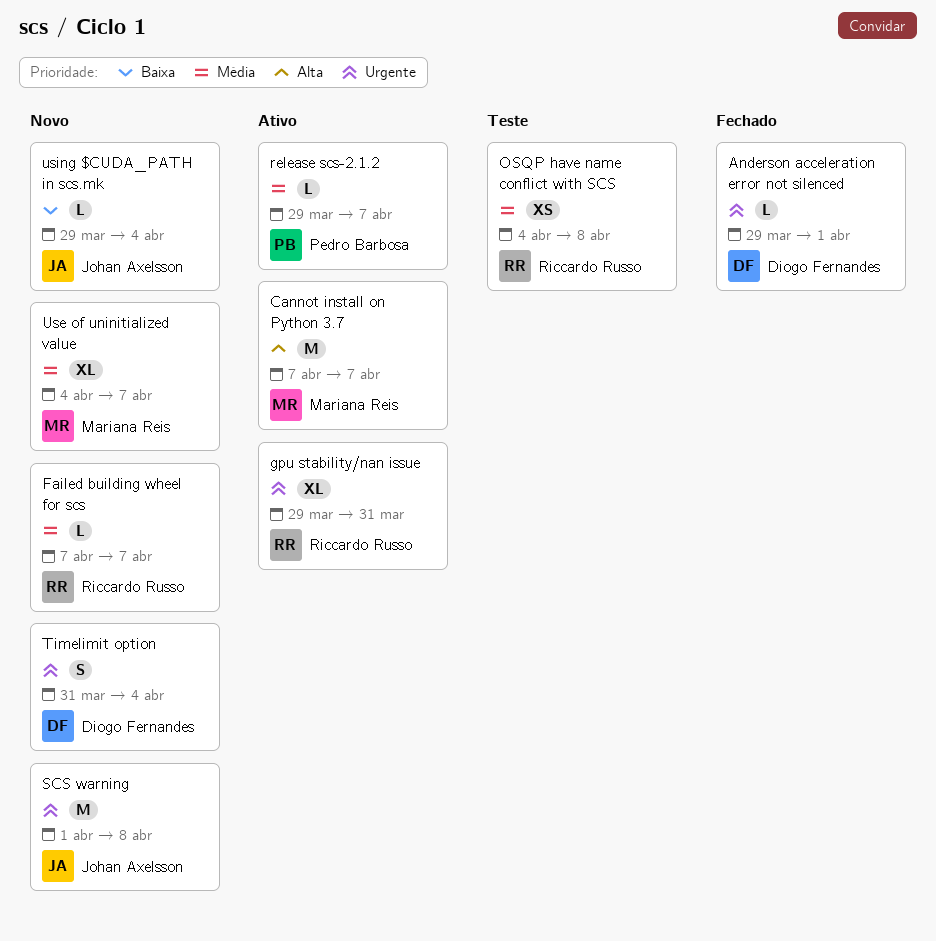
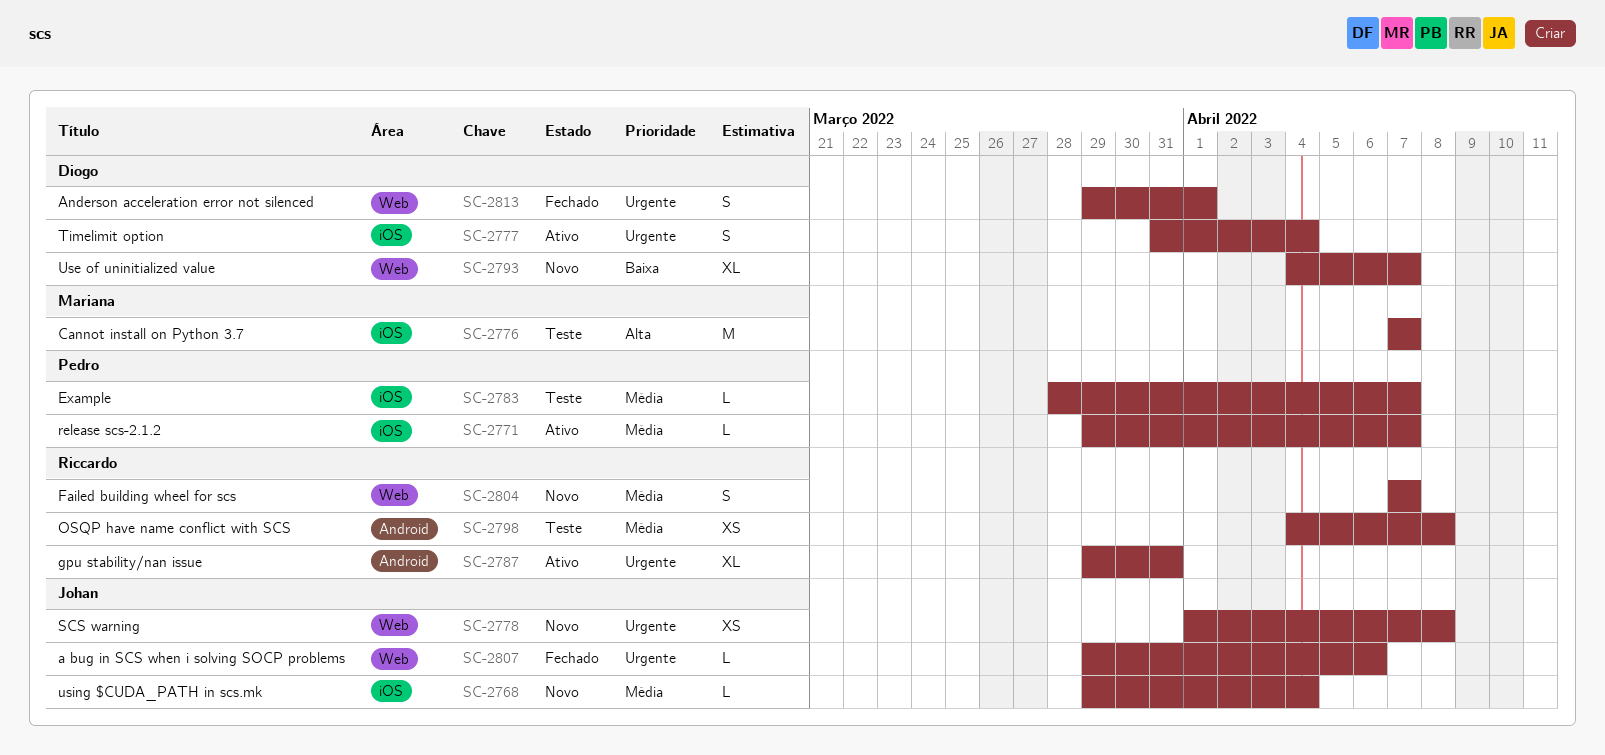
a bug in SCS when i solving SOCP problems: none -> present
Anderson acceleration error not silenced, estimate: L -> S
Cannot install on Python 3.7, status: Ativo -> Teste
Example: none -> present
Failed building wheel for scs, estimate: L -> S
SCS warning, estimate: M -> XS
Timelimit option, status: Novo -> Ativo
Use of uninitialized value, owner: Mariana Reis -> Diogo Fernandes
Use of uninitialized value, priority: Média -> Baixa
using $CUDA_PATH in scs.mk, priority: Baixa -> Média

